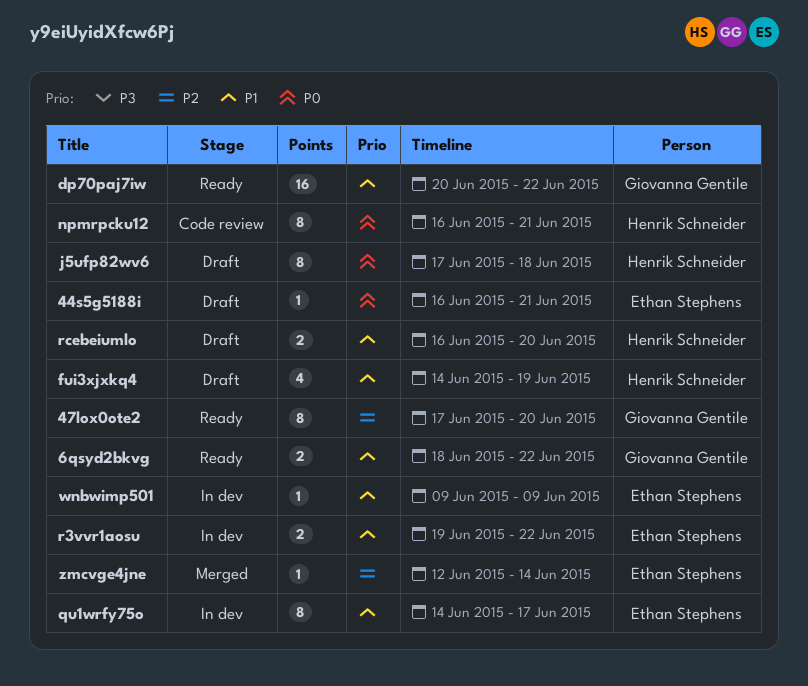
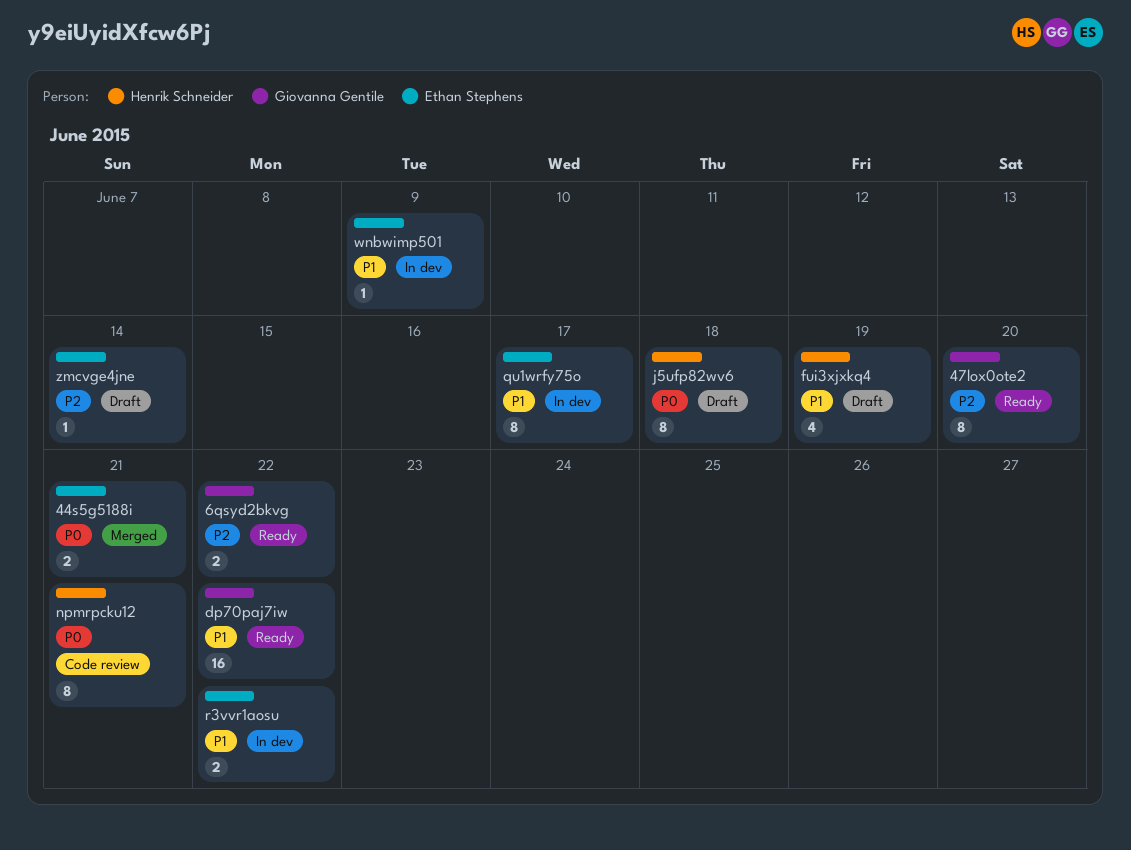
44s5g5188i, status: Draft -> Merged
44s5g5188i, estimate: 1 -> 2
6qsyd2bkvg, priority: P1 -> P2
rcebeiumlo: present -> none
zmcvge4jne, status: Merged -> Draft

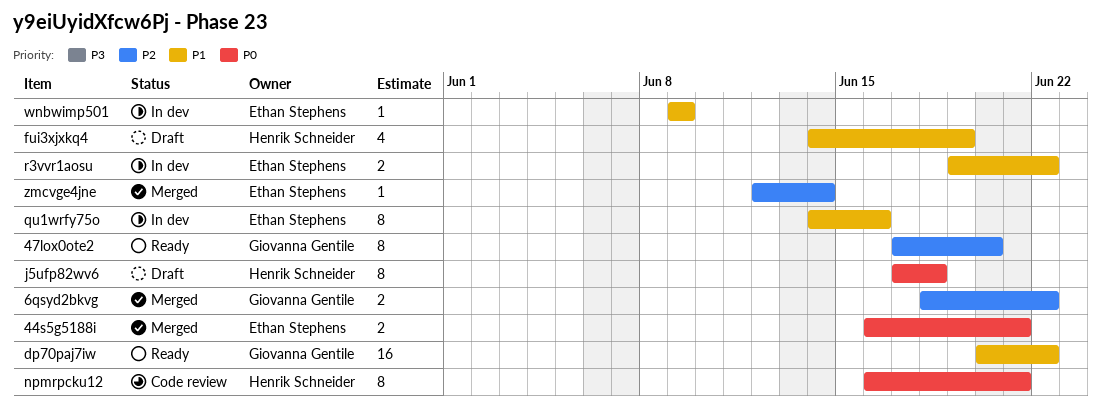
6qsyd2bkvg, status: Ready -> Merged
qu1wrfy75o, due: Jun 17 -> Jun 16
zmcvge4jne, status: Draft -> Merged

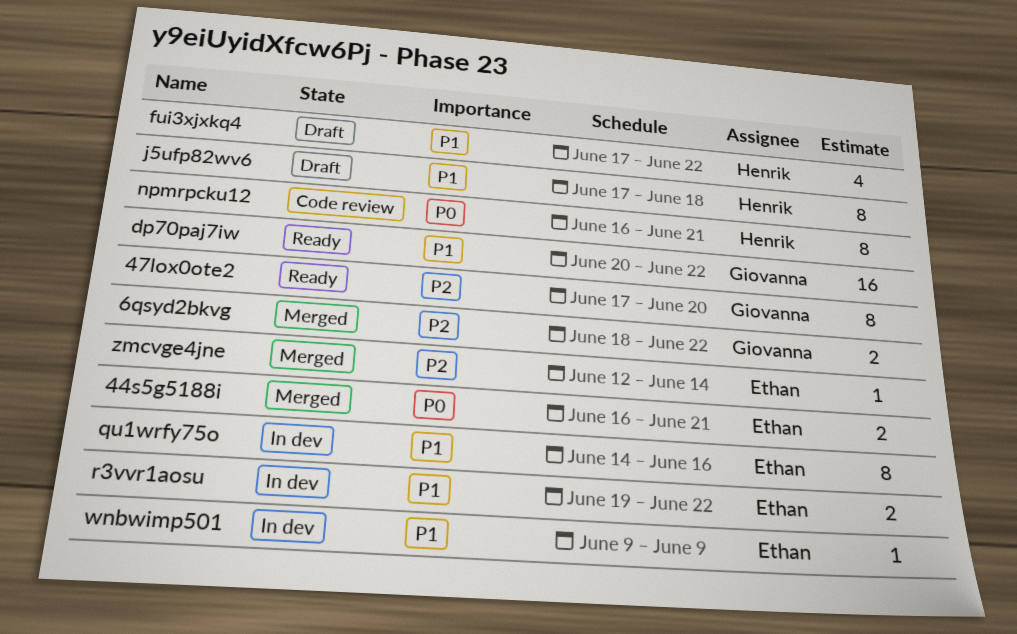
fui3xjxkq4, start: Jun 14 -> Jun 17
fui3xjxkq4, due: Jun 19 -> Jun 22
j5ufp82wv6, priority: P0 -> P1

